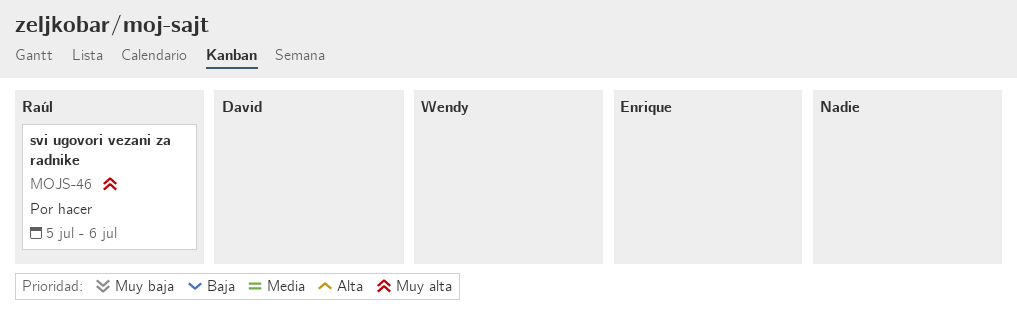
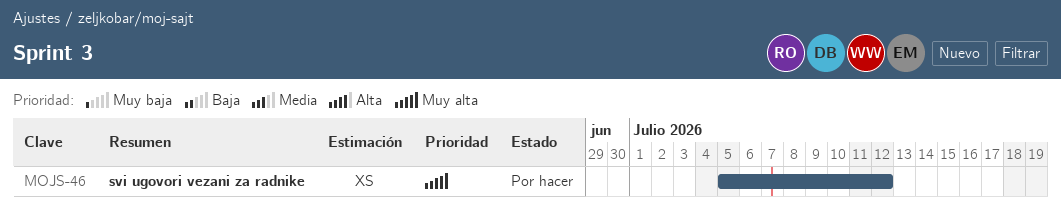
MOJS-46, due: Jul 6 -> Jul 12

